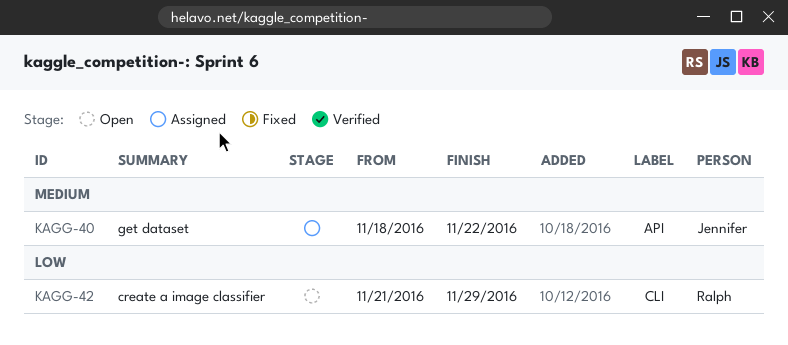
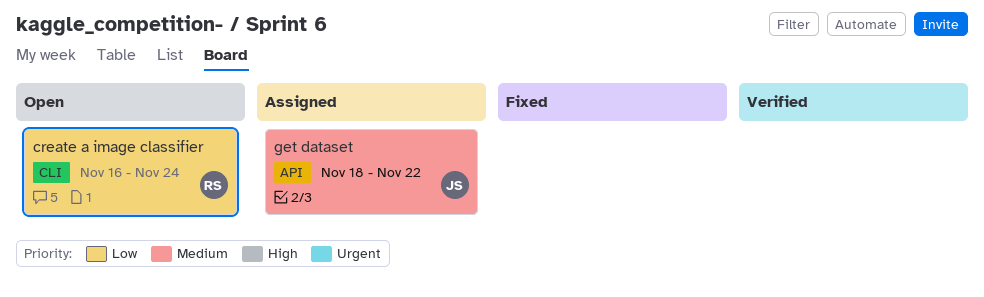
create a image classifier, start: Nov 21 -> Nov 16
create a image classifier, due: Nov 29 -> Nov 24

